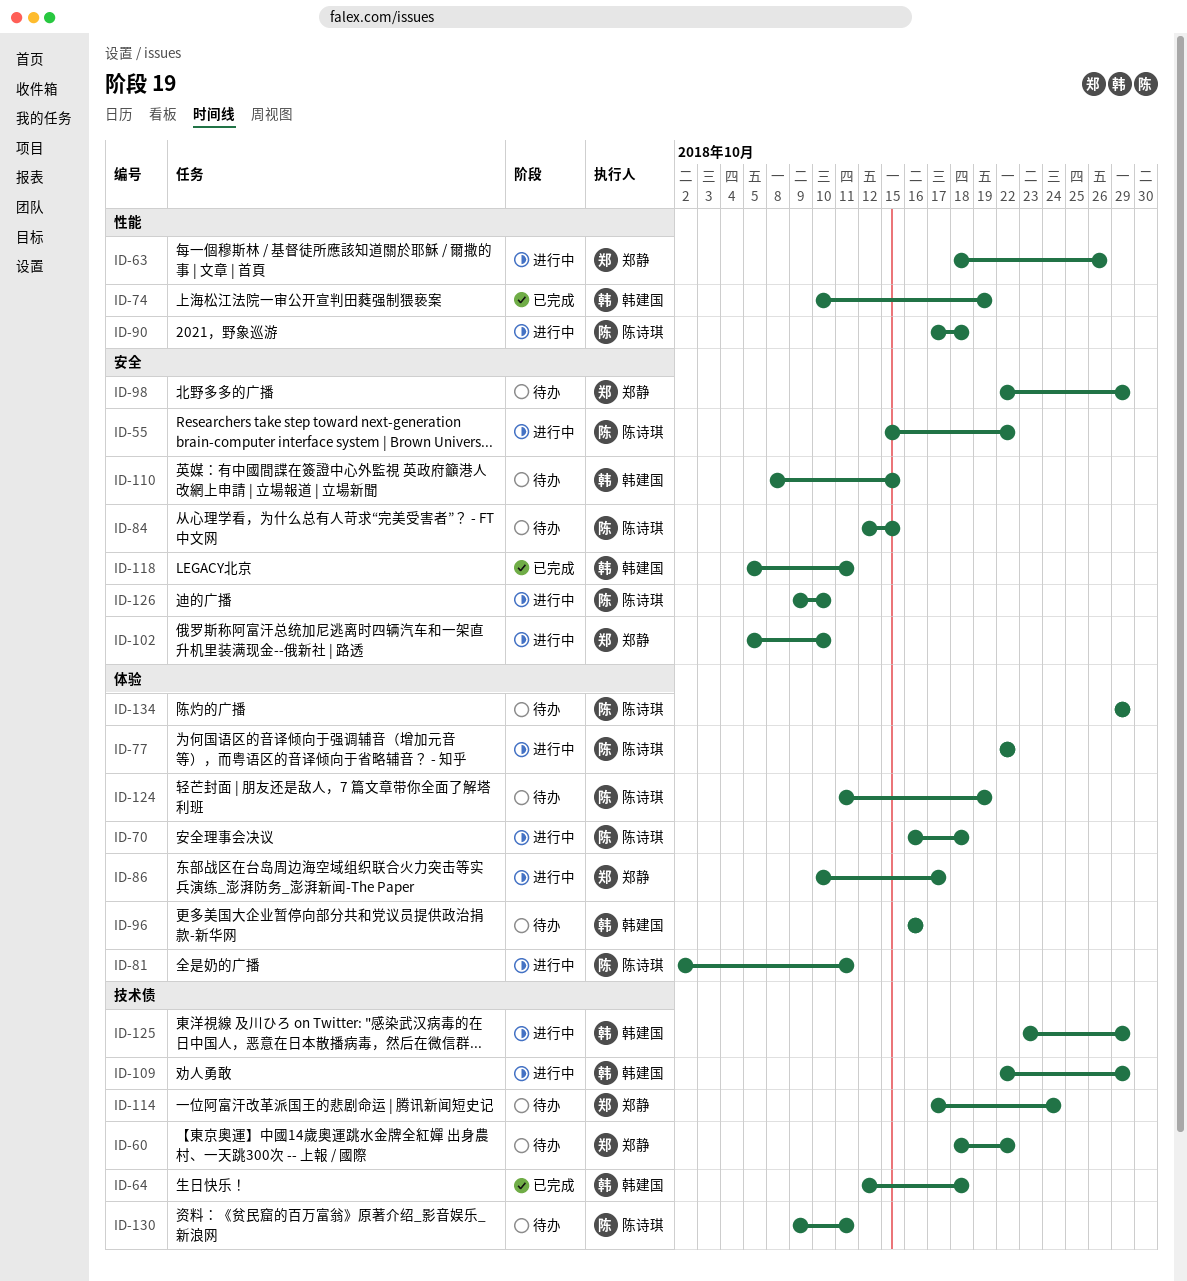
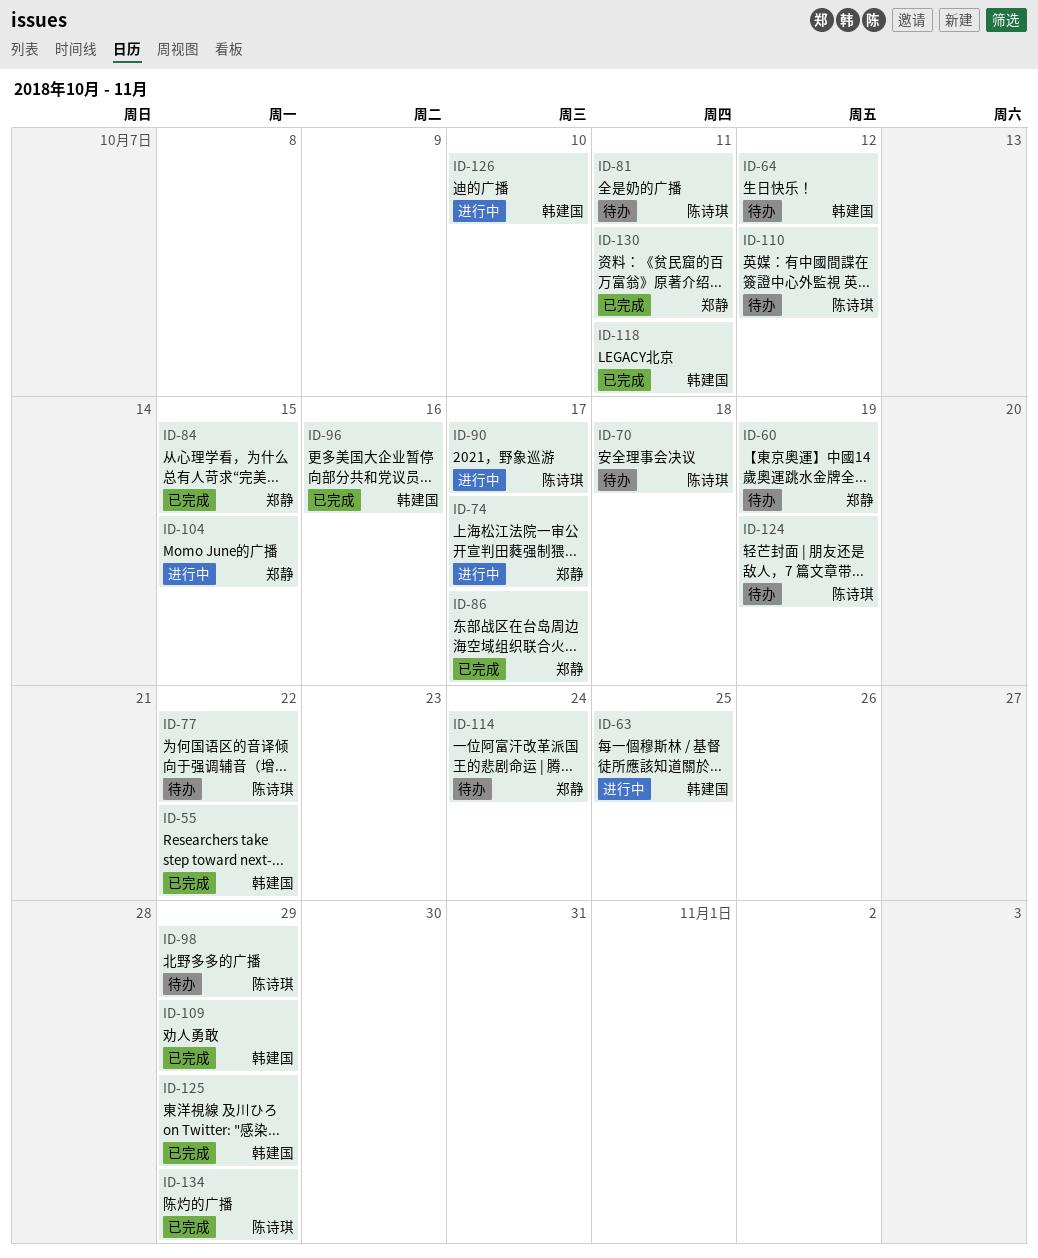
ID-55, status: 进行中 -> 已完成
ID-55, owner: 陈诗琪 -> 韩建国
ID-60, due: Oct 22 -> Oct 19
ID-63, owner: 郑静 -> 韩建国
ID-63, due: Oct 26 -> Oct 25
ID-64, status: 已完成 -> 待办
ID-64, due: Oct 18 -> Oct 12
ID-70, status: 进行中 -> 待办
ID-74, status: 已完成 -> 进行中
ID-74, owner: 韩建国 -> 郑静
ID-74, due: Oct 19 -> Oct 17
ID-77, status: 进行中 -> 待办
ID-81, status: 进行中 -> 待办
ID-84, status: 待办 -> 已完成
ID-84, owner: 陈诗琪 -> 郑静
ID-86, status: 进行中 -> 已完成
ID-90, due: Oct 18 -> Oct 17
ID-96, status: 待办 -> 已完成
ID-98, owner: 郑静 -> 陈诗琪
ID-102: present -> none
ID-104: none -> present
ID-109, status: 进行中 -> 已完成
ID-110, owner: 韩建国 -> 陈诗琪
ID-110, due: Oct 15 -> Oct 12
ID-125, status: 进行中 -> 已完成
ID-126, owner: 陈诗琪 -> 韩建国
ID-130, status: 待办 -> 已完成
ID-130, owner: 陈诗琪 -> 郑静
ID-134, status: 待办 -> 已完成

